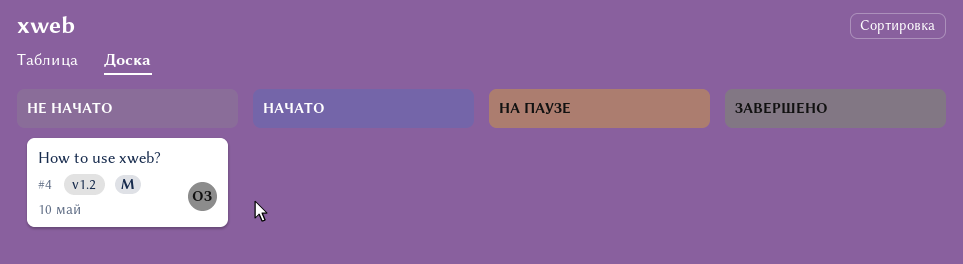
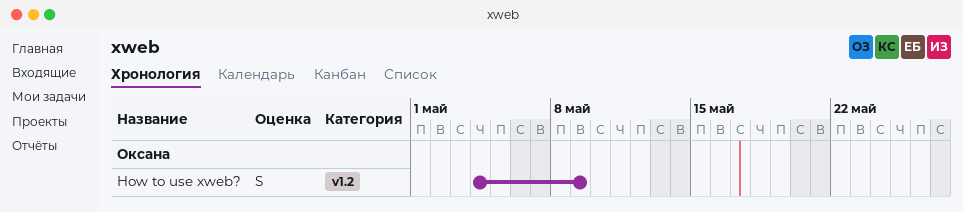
How to use xweb?, estimate: M -> S
How to use xweb?, due: May 10 -> May 9

